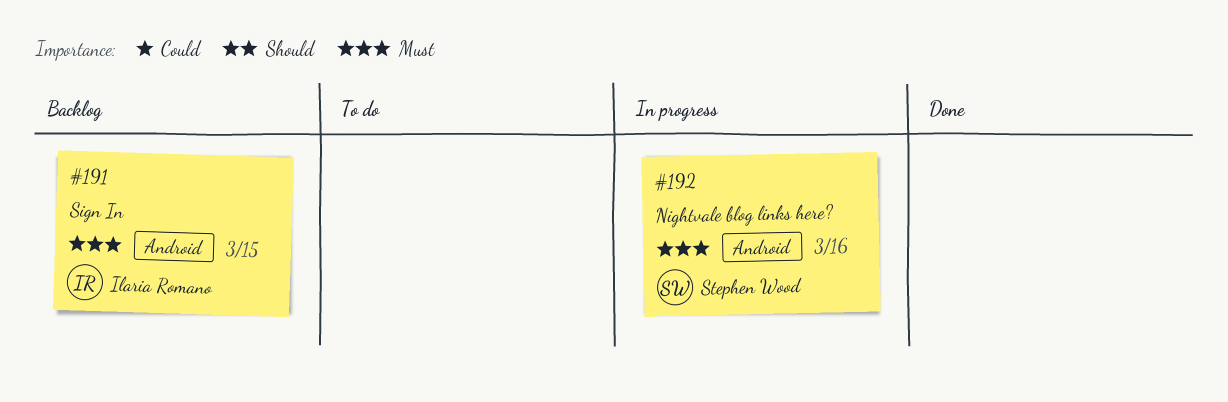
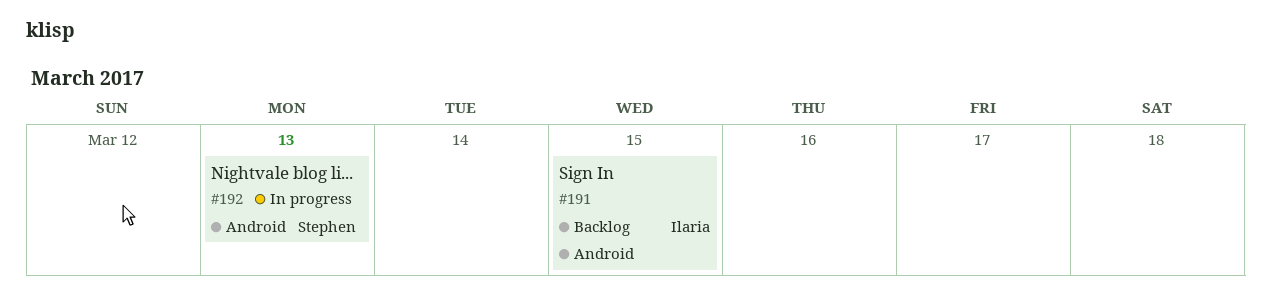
#192, due: Mar 16 -> Mar 13

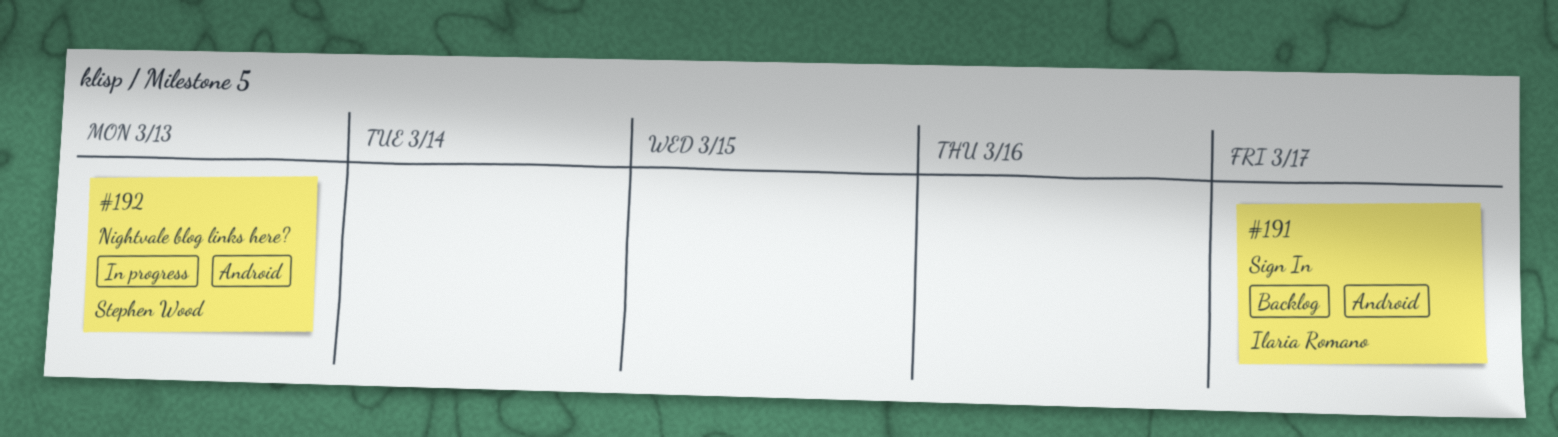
#191, due: Mar 15 -> Mar 17

